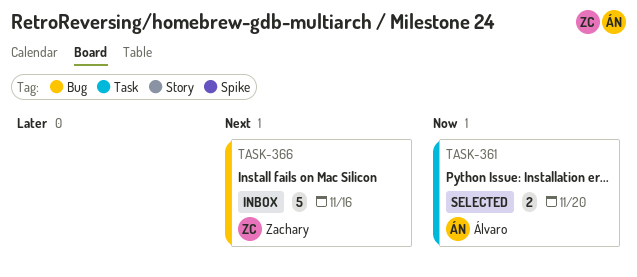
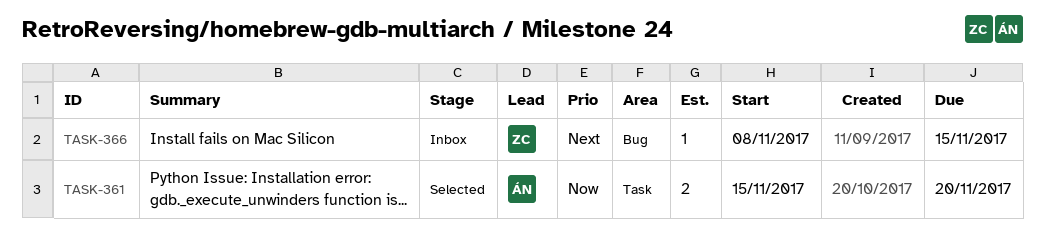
TASK-366, estimate: 5 -> 1
TASK-366, due: Nov 16 -> Nov 15

